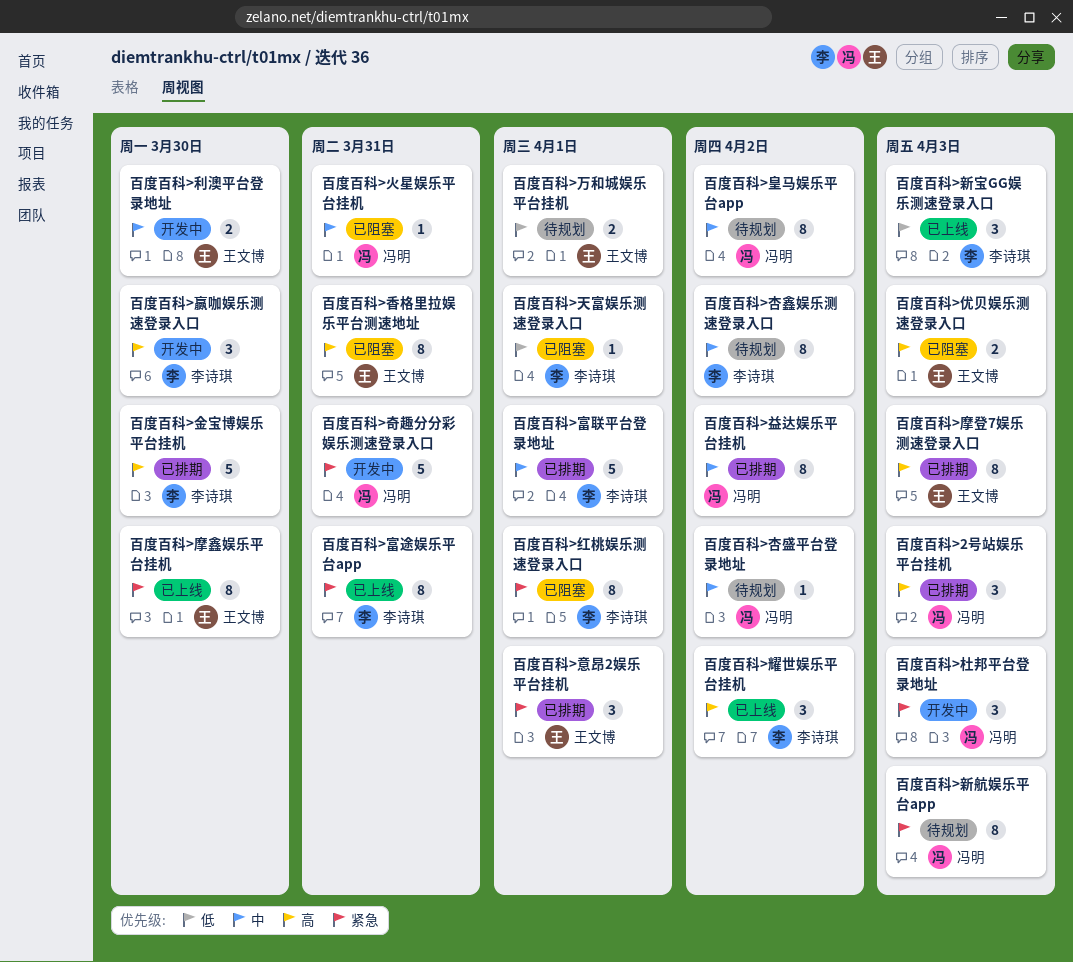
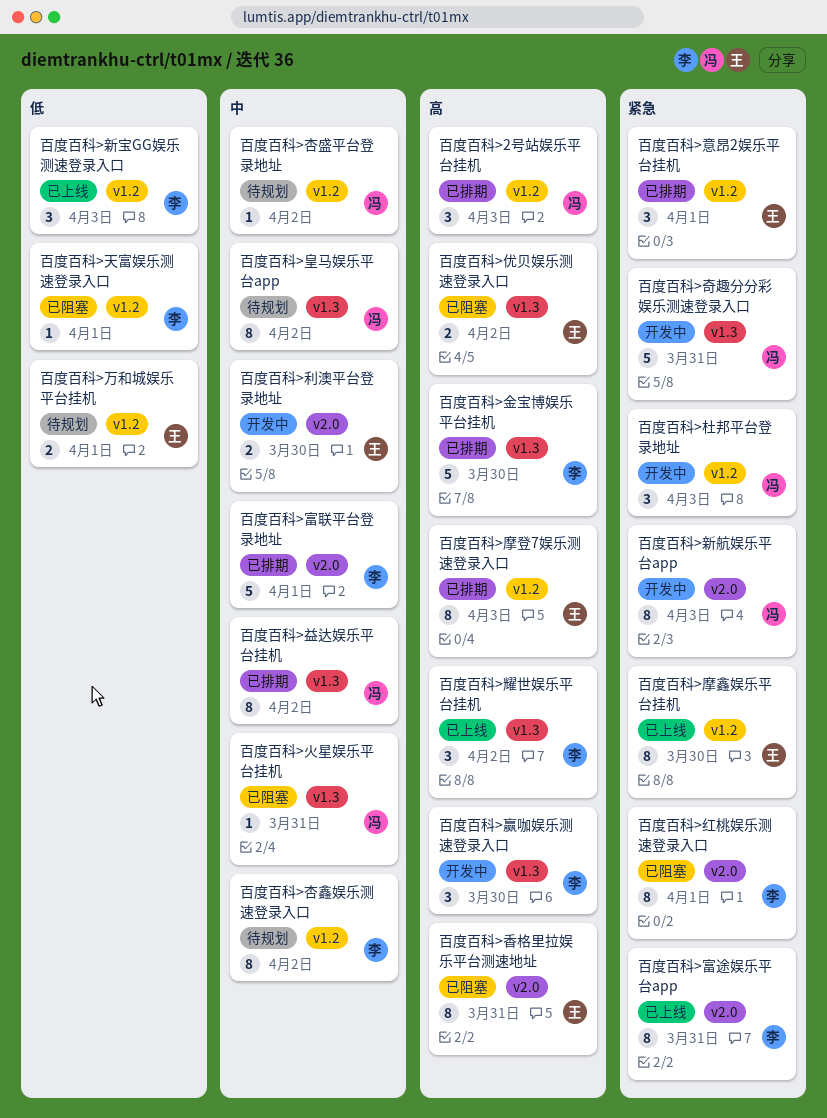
百度百科>优贝娱乐测速登录入口, due: Apr 3 -> Apr 2
百度百科>新航娱乐平台app, status: 待规划 -> 开发中

